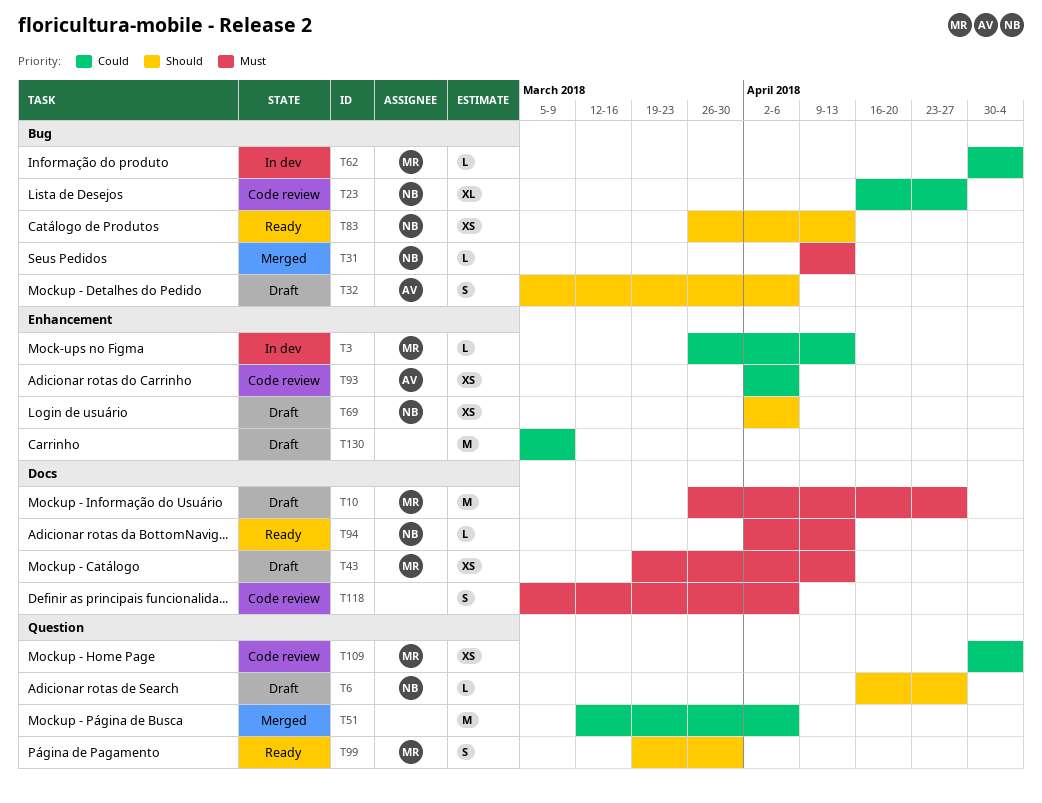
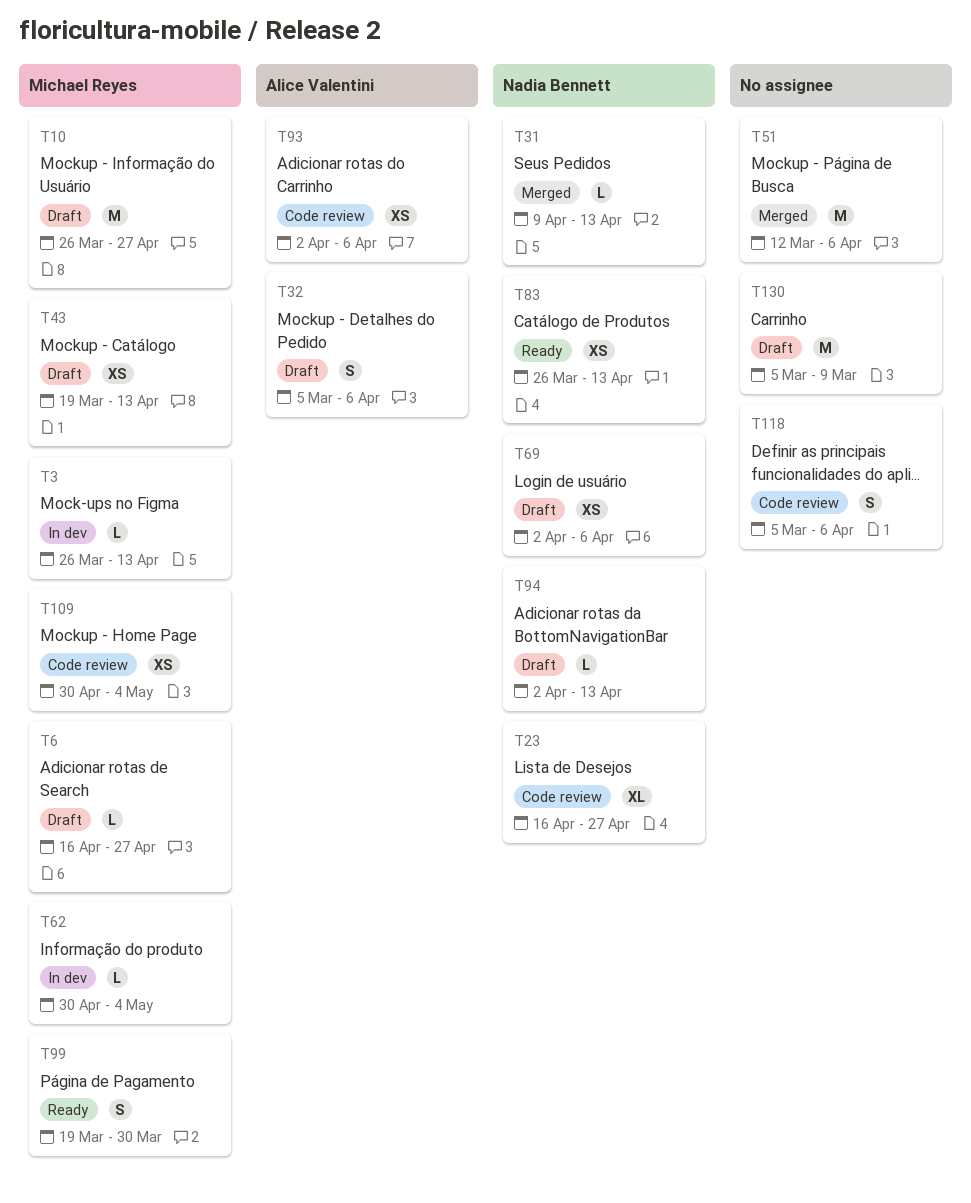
T6, owner: Nadia Bennett -> Michael Reyes
T94, status: Ready -> Draft

